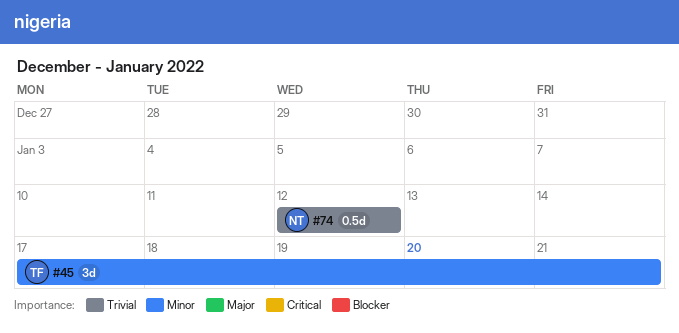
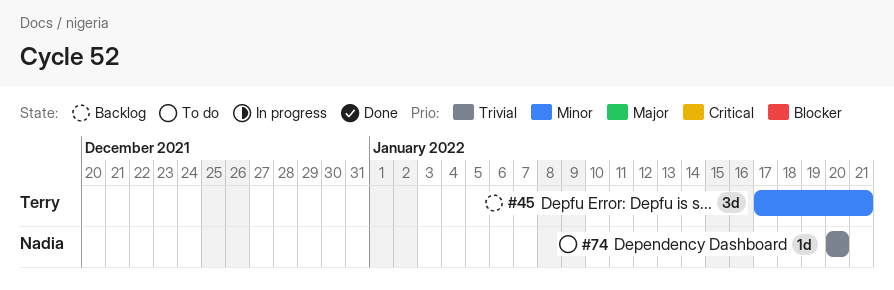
#74, estimate: 0.5d -> 1d
#74, start: Jan 12 -> Jan 20
#74, due: Jan 12 -> Jan 20

